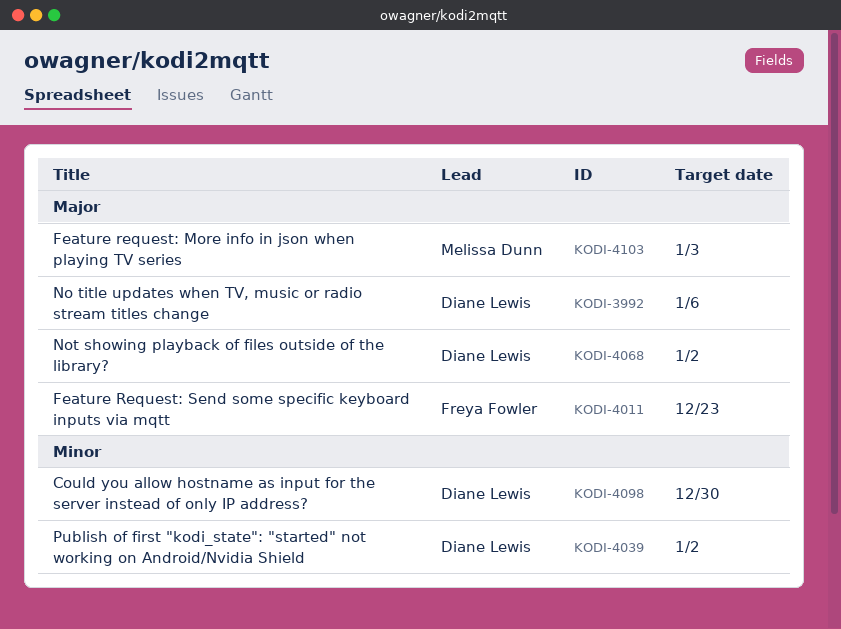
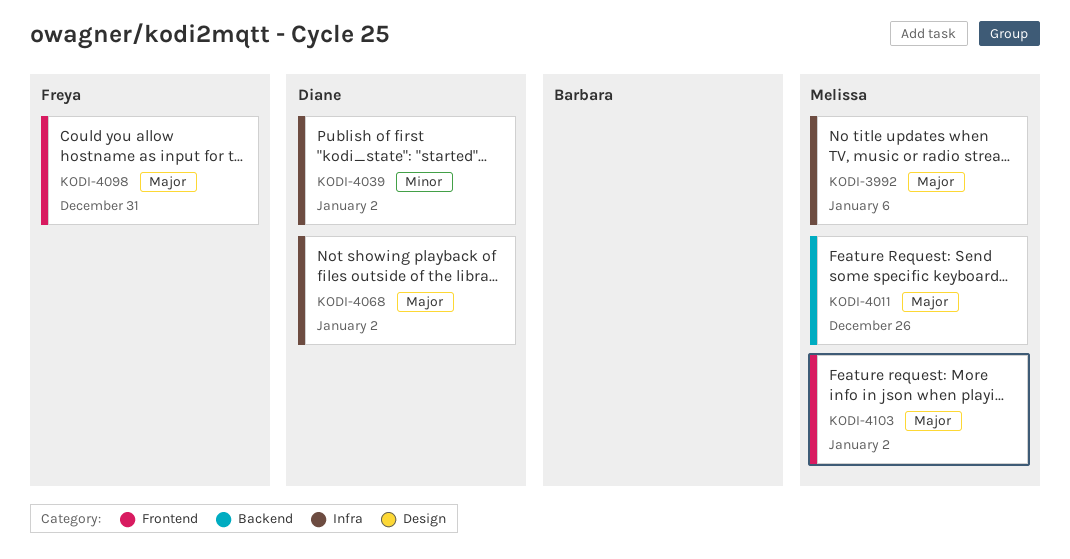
KODI-3992, owner: Diane Lewis -> Melissa Dunn
KODI-4011, owner: Freya Fowler -> Melissa Dunn
KODI-4011, due: Dec 23 -> Dec 26
KODI-4098, owner: Diane Lewis -> Freya Fowler
KODI-4098, priority: Minor -> Major
KODI-4098, due: Dec 30 -> Dec 31
KODI-4103, due: Jan 3 -> Jan 2

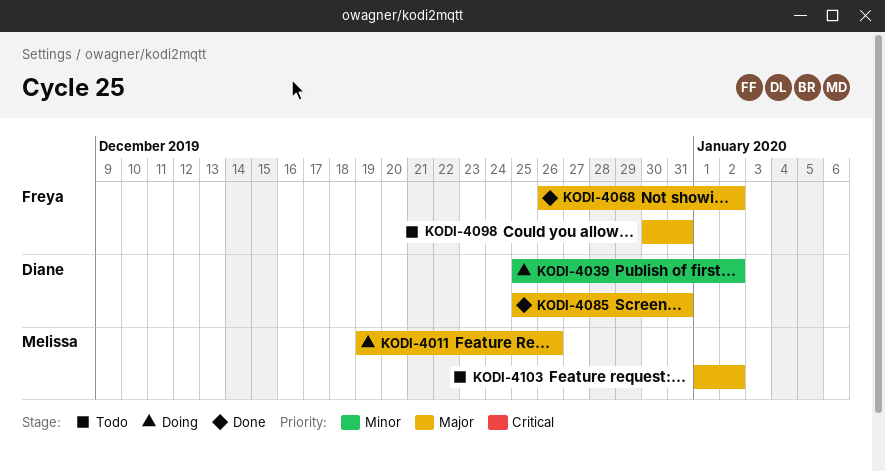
KODI-3992: present -> none
KODI-4068, owner: Diane -> Freya
KODI-4085: none -> present

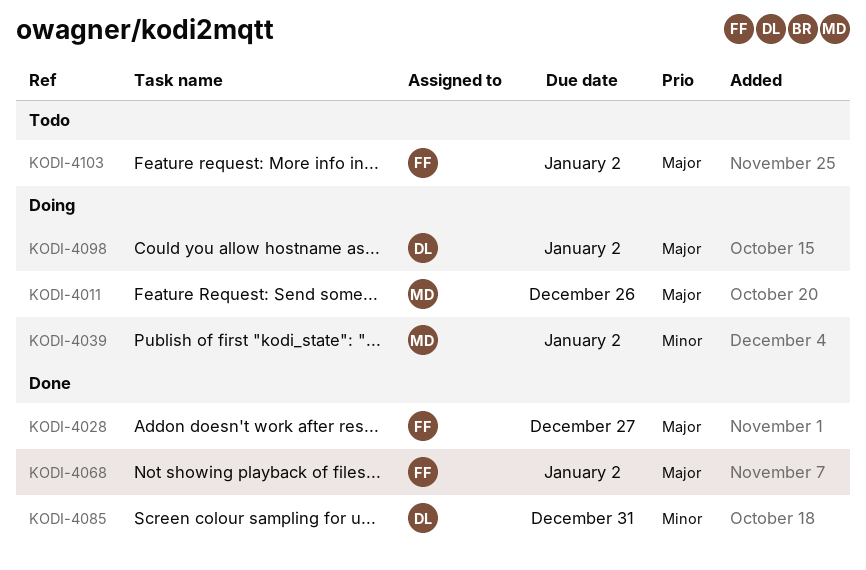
KODI-4028: none -> present
KODI-4039, owner: Diane -> Melissa
KODI-4085, priority: Major -> Minor
KODI-4098, status: Todo -> Doing
KODI-4098, owner: Freya -> Diane
KODI-4098, due: Dec 31 -> Jan 2
KODI-4103, owner: Melissa -> Freya

